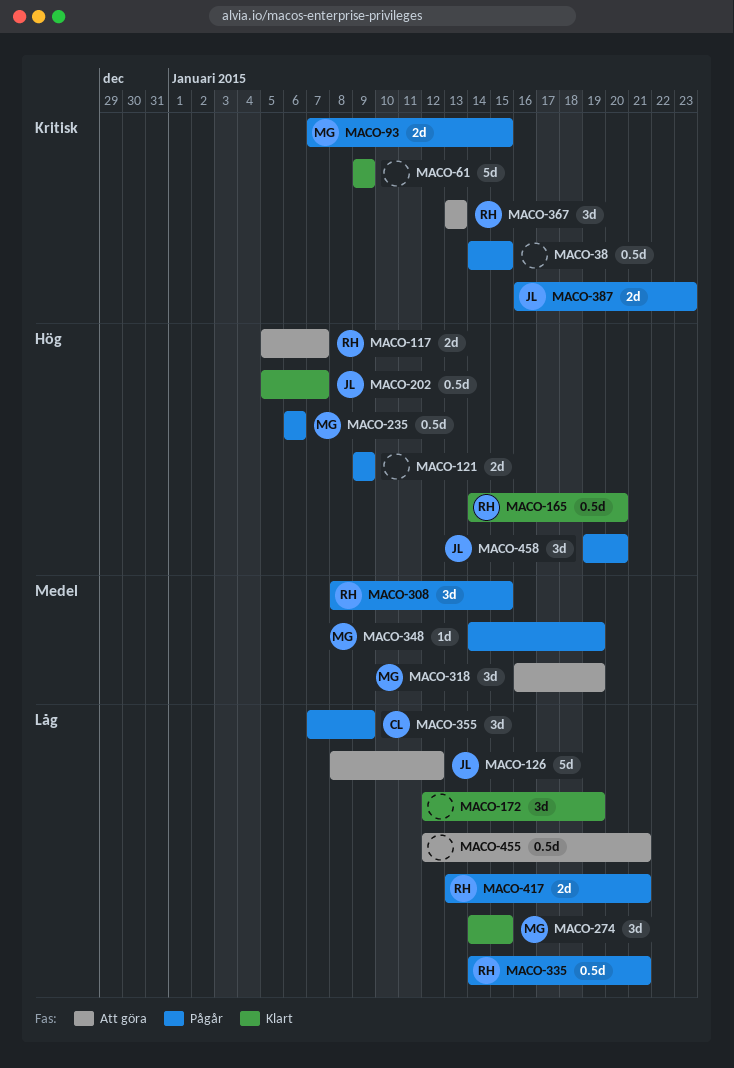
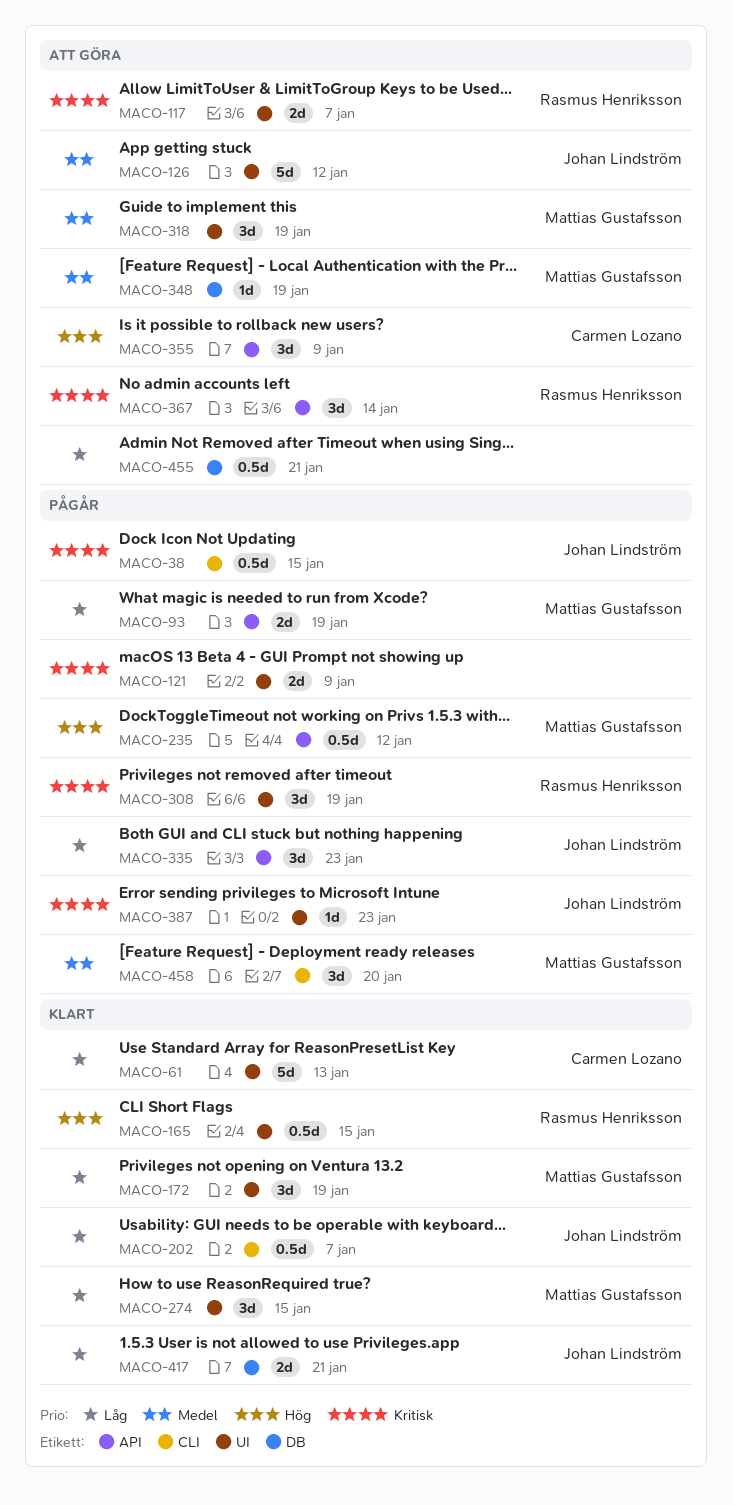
MACO-38, owner: none -> Johan Lindström
MACO-61, owner: none -> Carmen Lozano
MACO-61, priority: Kritisk -> Låg
MACO-61, due: Jan 9 -> Jan 13
MACO-93, priority: Kritisk -> Låg
MACO-93, due: Jan 15 -> Jan 19
MACO-117, priority: Hög -> Kritisk
MACO-121, priority: Hög -> Kritisk
MACO-126, priority: Låg -> Medel
MACO-165, due: Jan 20 -> Jan 15
MACO-172, owner: none -> Mattias Gustafsson
MACO-202, priority: Hög -> Låg
MACO-235, due: Jan 6 -> Jan 12
MACO-308, priority: Medel -> Kritisk
MACO-308, due: Jan 15 -> Jan 19
MACO-335, owner: Rasmus Henriksson -> Johan Lindström
MACO-335, estimate: 0.5d -> 3d
MACO-335, due: Jan 21 -> Jan 23
MACO-348, status: Pågår -> Att göra
MACO-355, status: Pågår -> Att göra
MACO-355, priority: Låg -> Hög
MACO-367, due: Jan 13 -> Jan 14
MACO-387, estimate: 2d -> 1d
MACO-417, status: Pågår -> Klart
MACO-417, owner: Rasmus Henriksson -> Johan Lindström
MACO-458, owner: Johan Lindström -> Mattias Gustafsson
MACO-458, priority: Hög -> Medel

